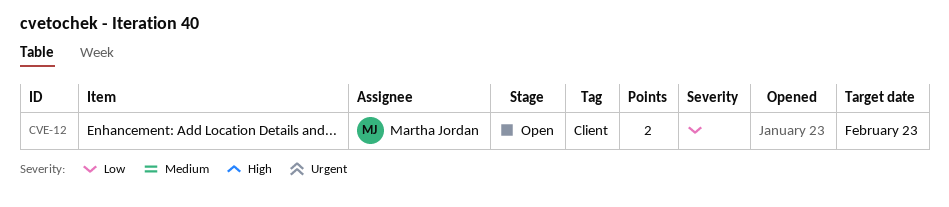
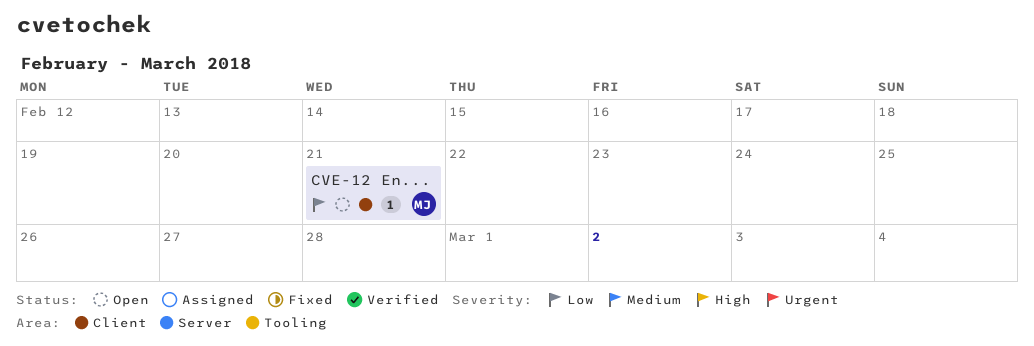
CVE-12, estimate: 2 -> 1
CVE-12, due: Feb 23 -> Feb 21

